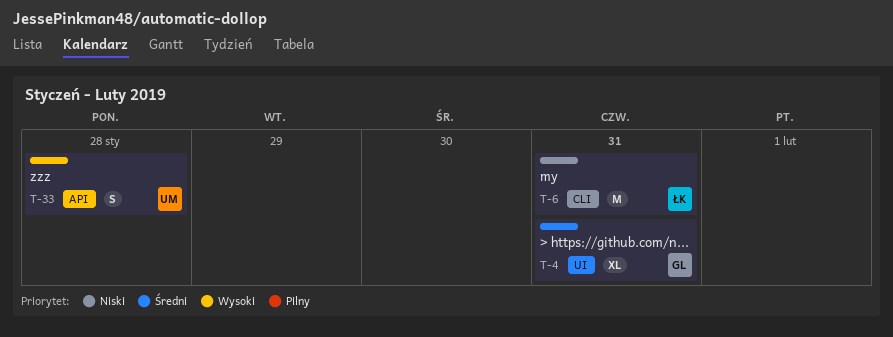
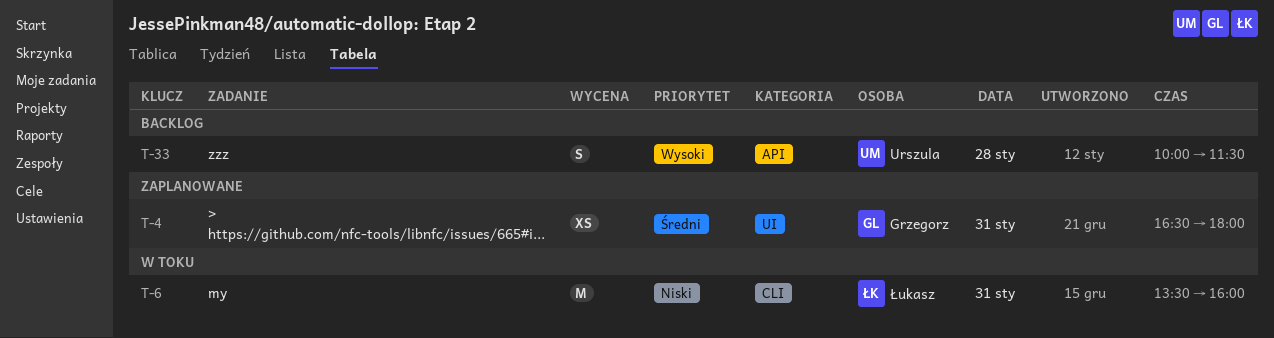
T-4, estimate: XL -> XS

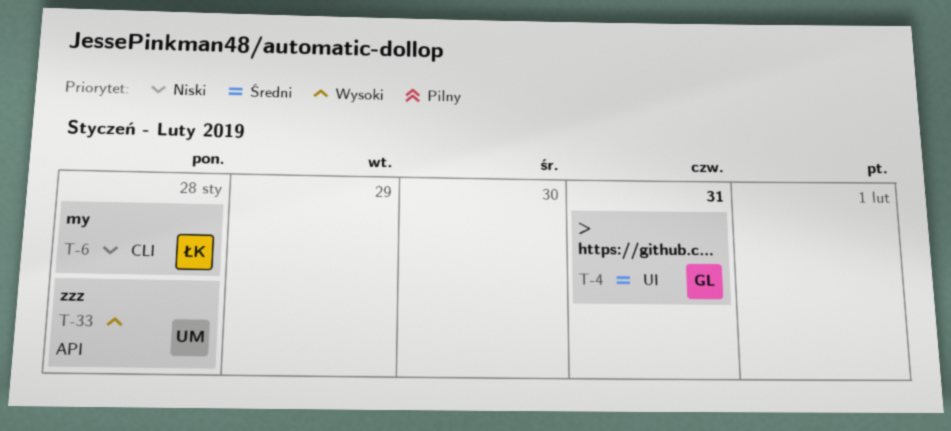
T-6, day: Jan 31 -> Jan 28

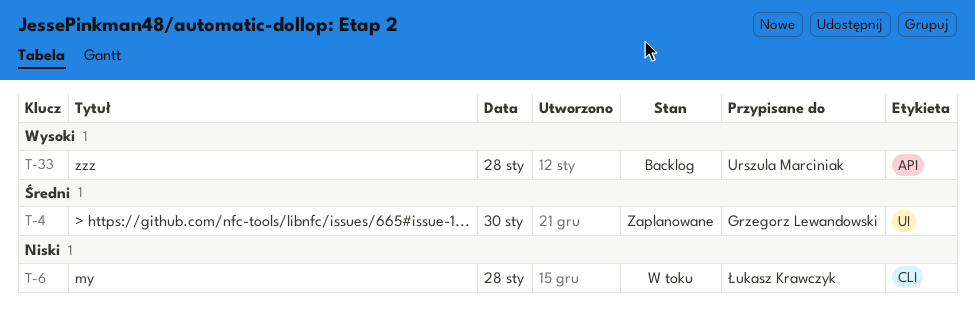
T-4, day: Jan 31 -> Jan 30

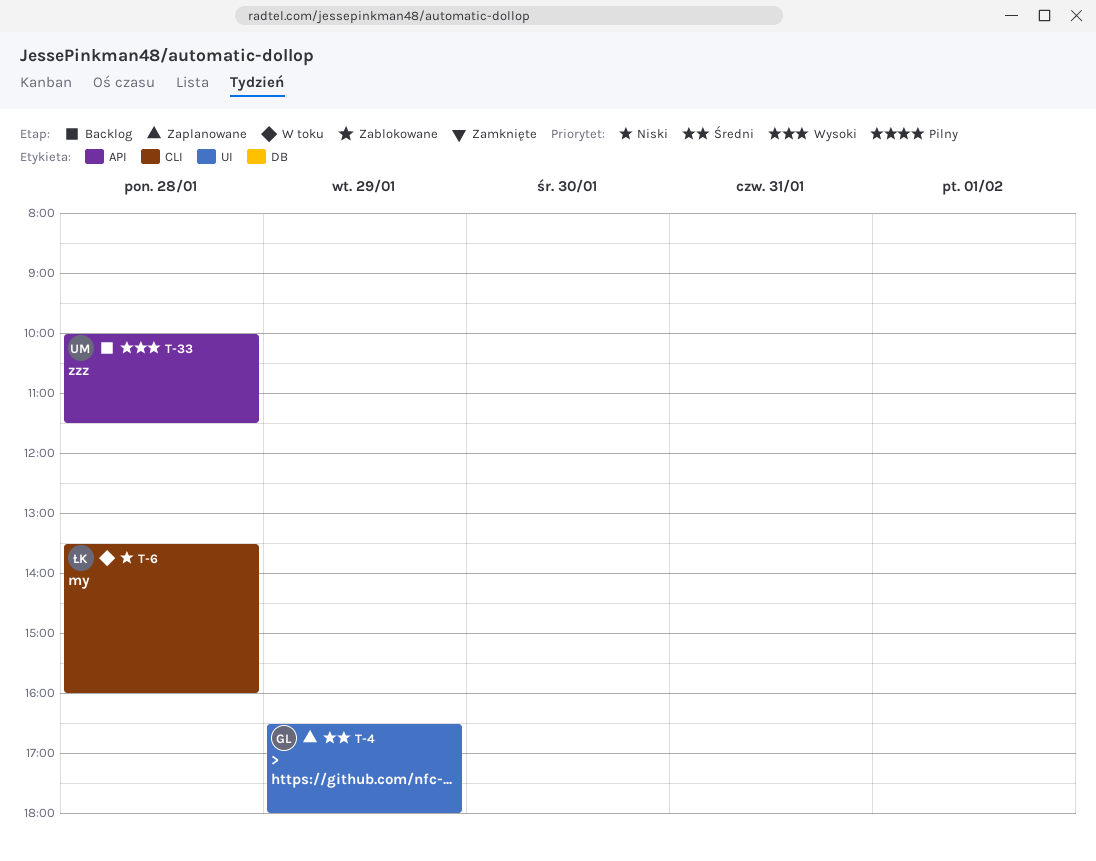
T-4, day: Jan 30 -> Jan 29

